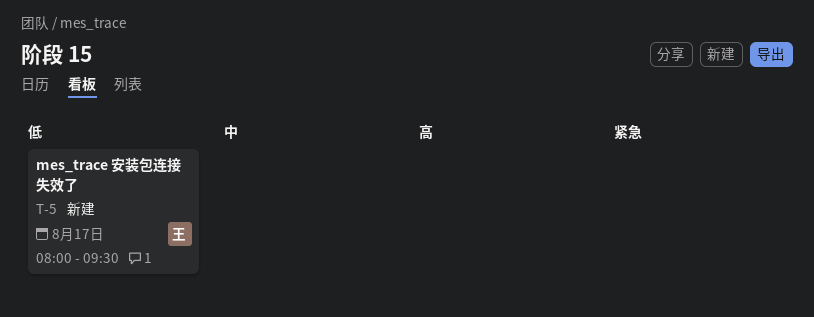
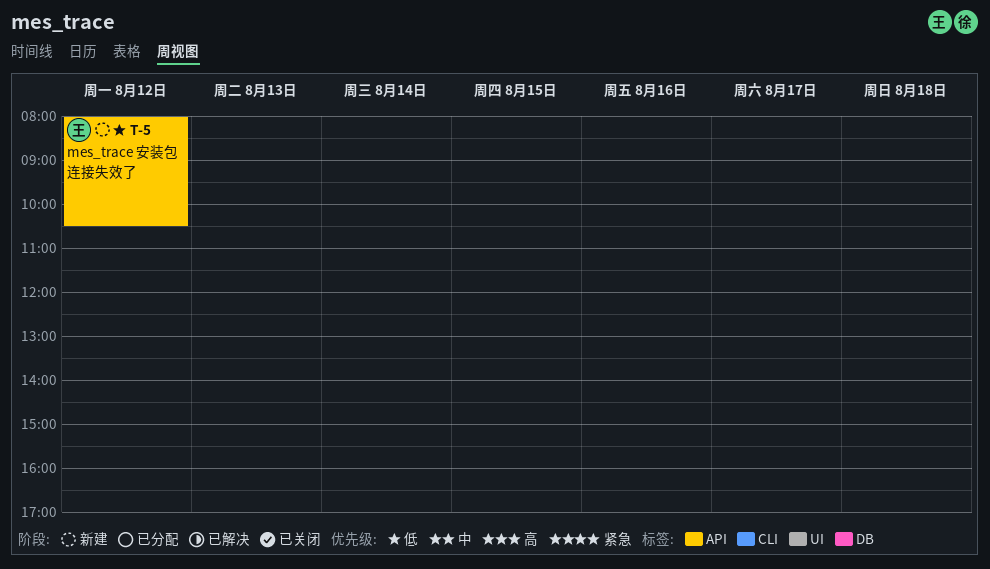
T-5, day: Aug 17 -> Aug 12
T-5, ends: 09:30 -> 10:30

